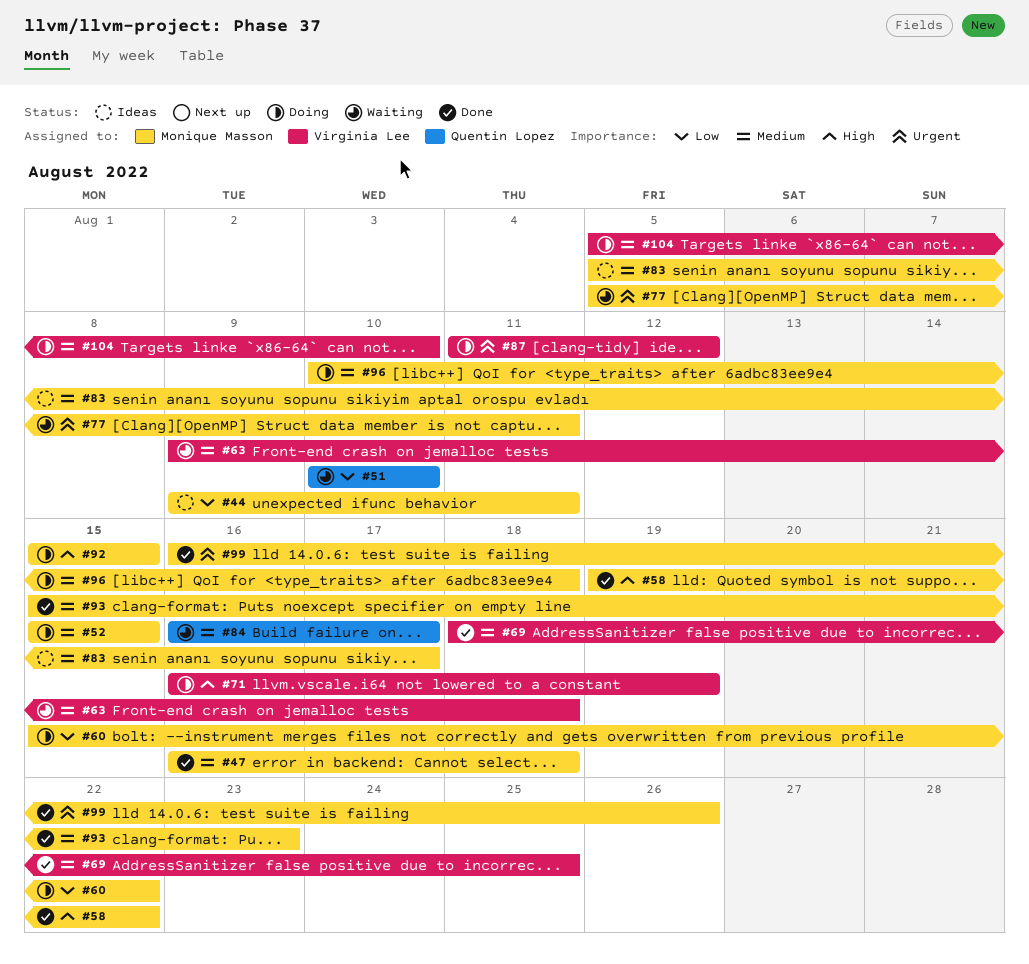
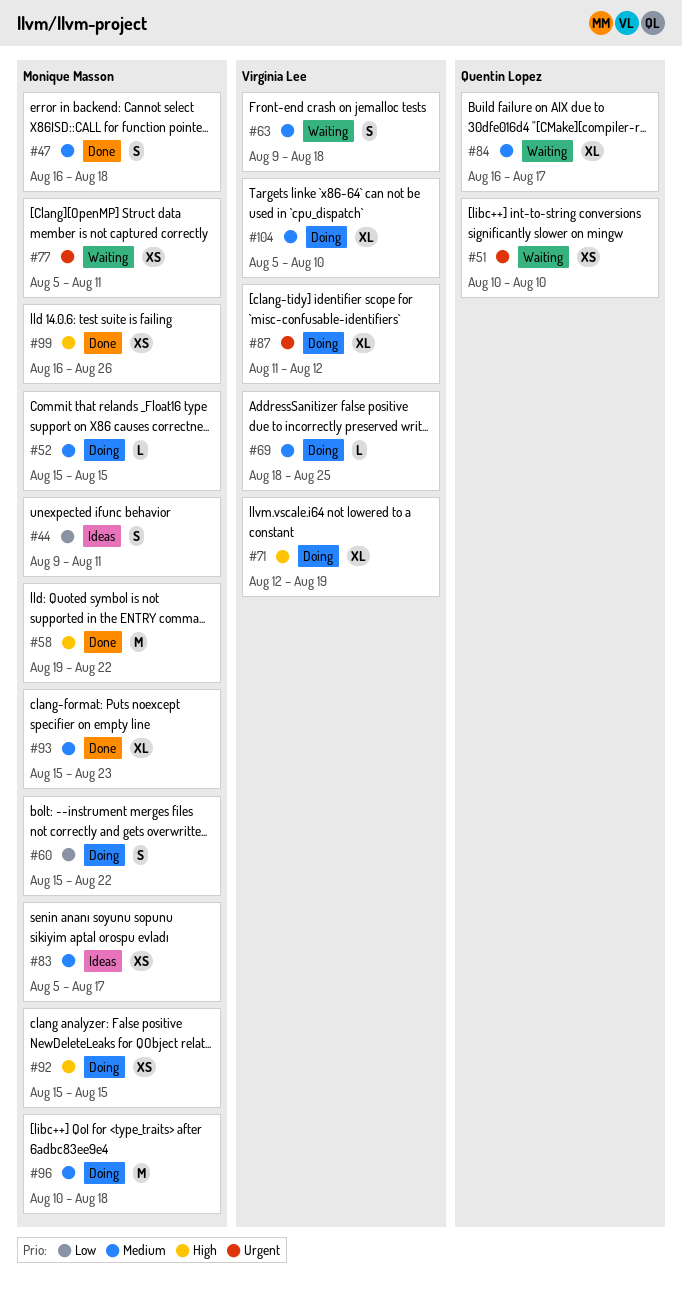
#51, priority: Low -> Urgent
#69, status: Done -> Doing
#71, start: Aug 16 -> Aug 12
#99, priority: Urgent -> High

